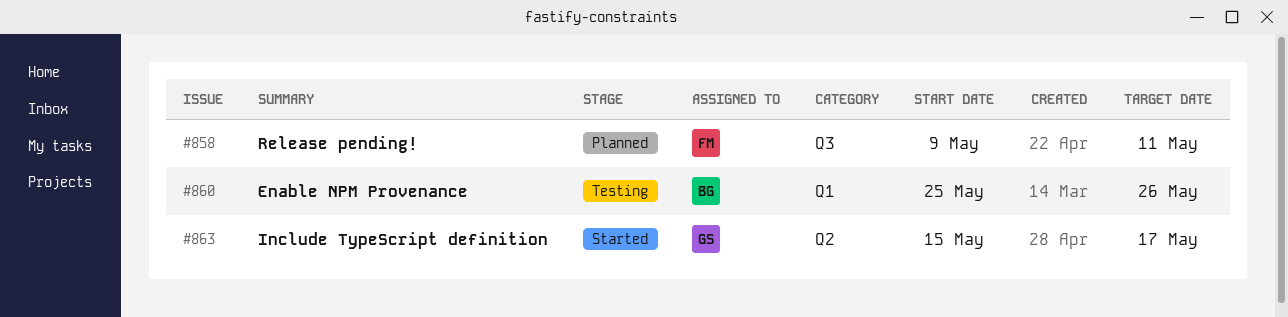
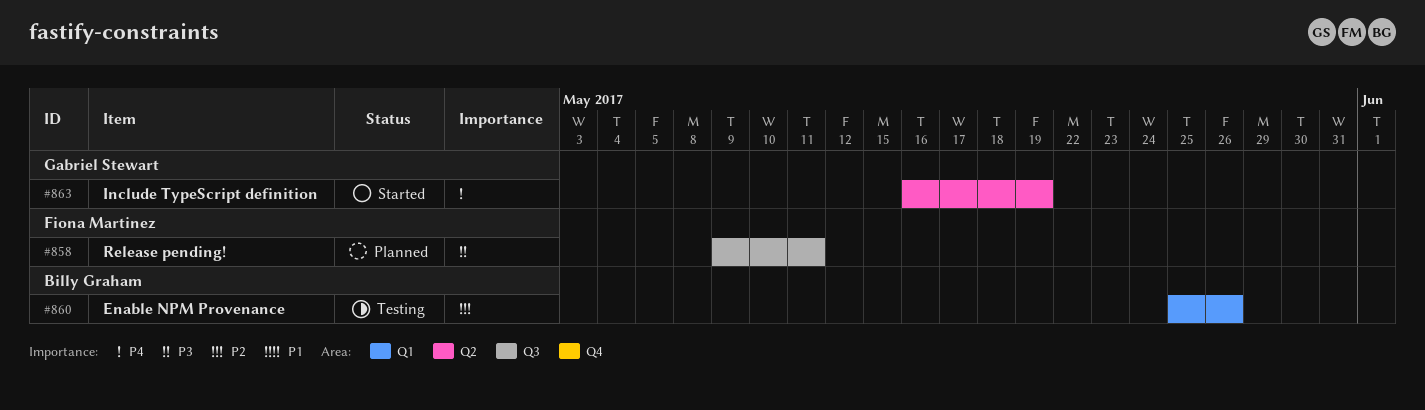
#863, start: May 15 -> May 16
#863, due: May 17 -> May 19

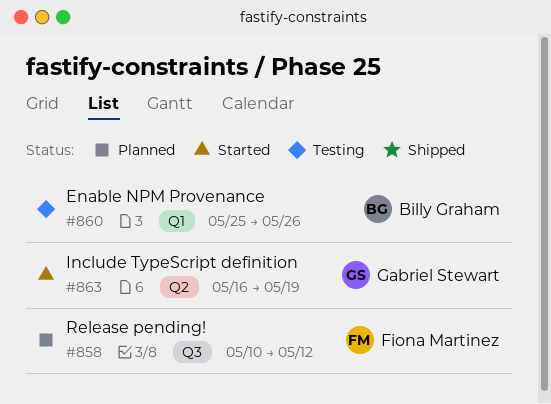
#858, start: May 9 -> May 10
#858, due: May 11 -> May 12

